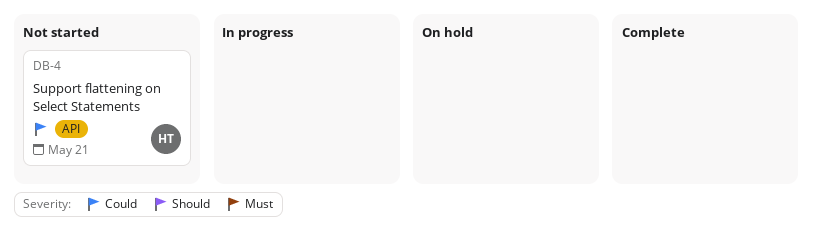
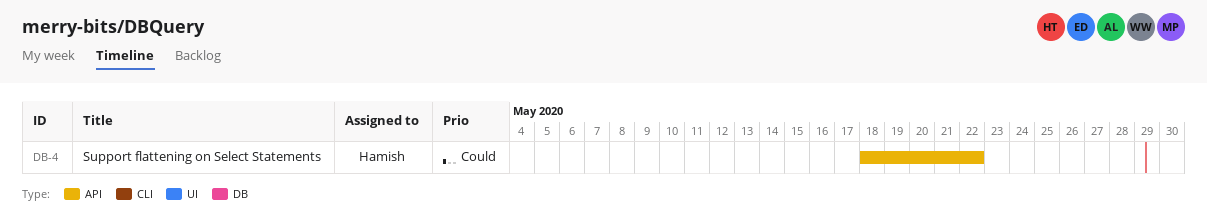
DB-4, due: May 21 -> May 22

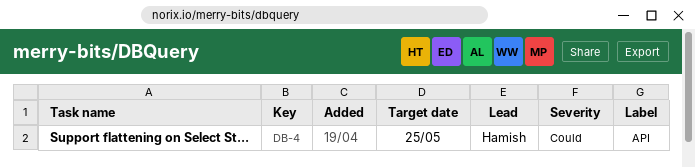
DB-4, due: May 22 -> May 25

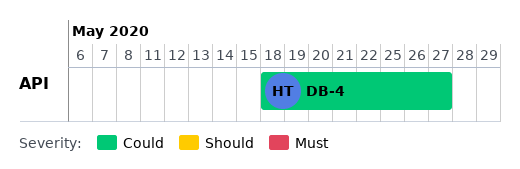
DB-4, due: May 25 -> May 27

